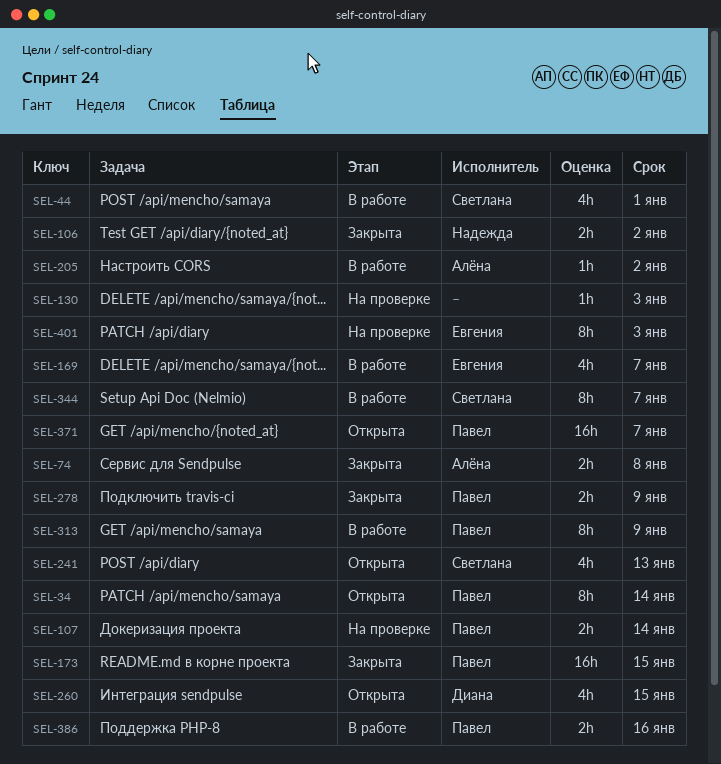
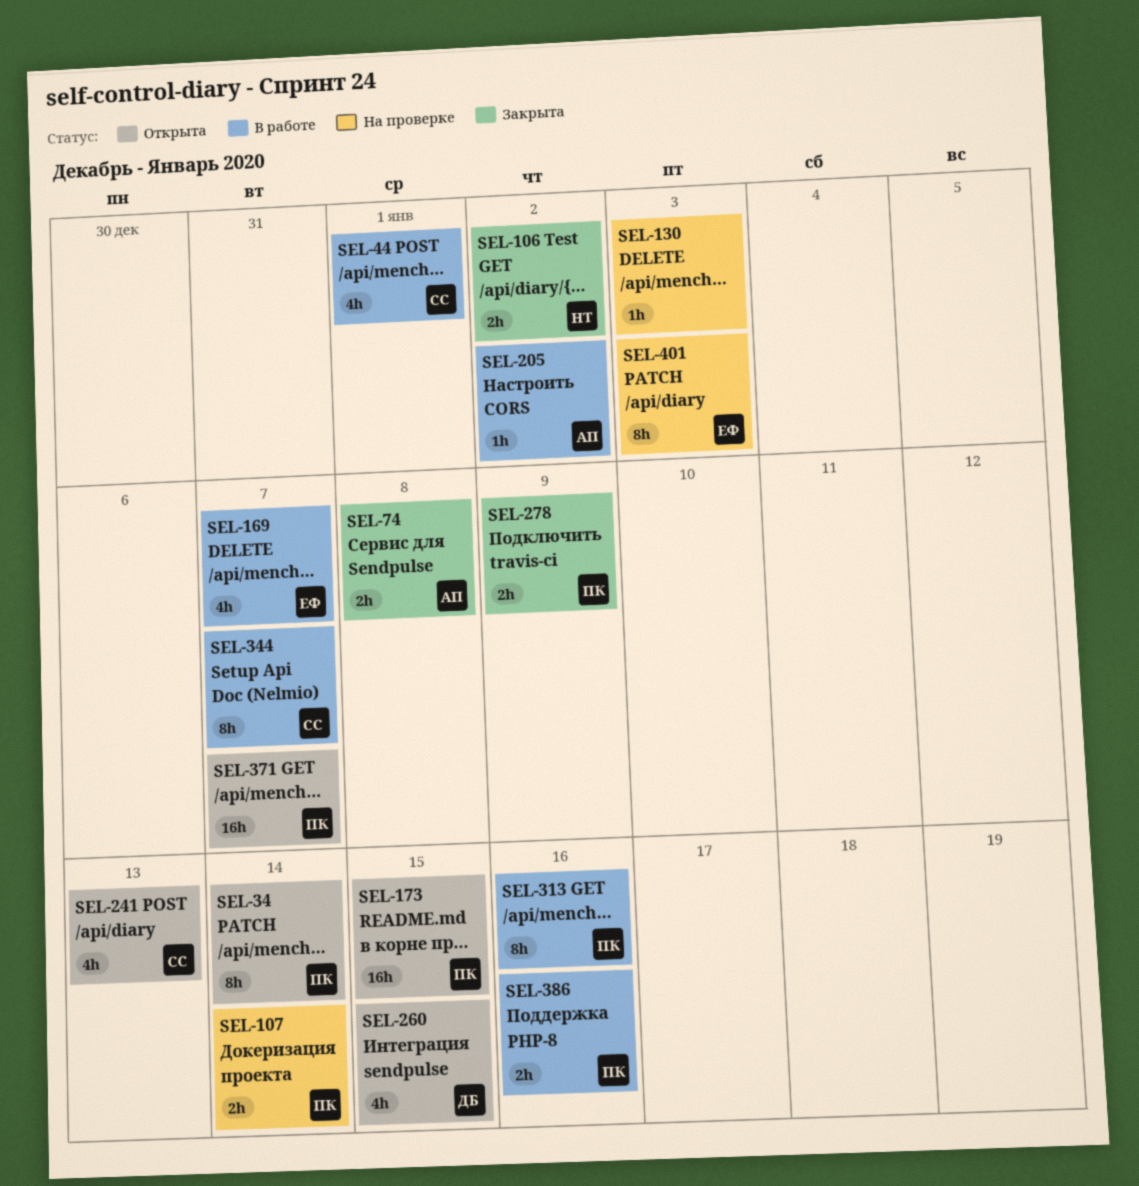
SEL-173, status: Закрыта -> Открыта
SEL-313, due: Jan 9 -> Jan 16

